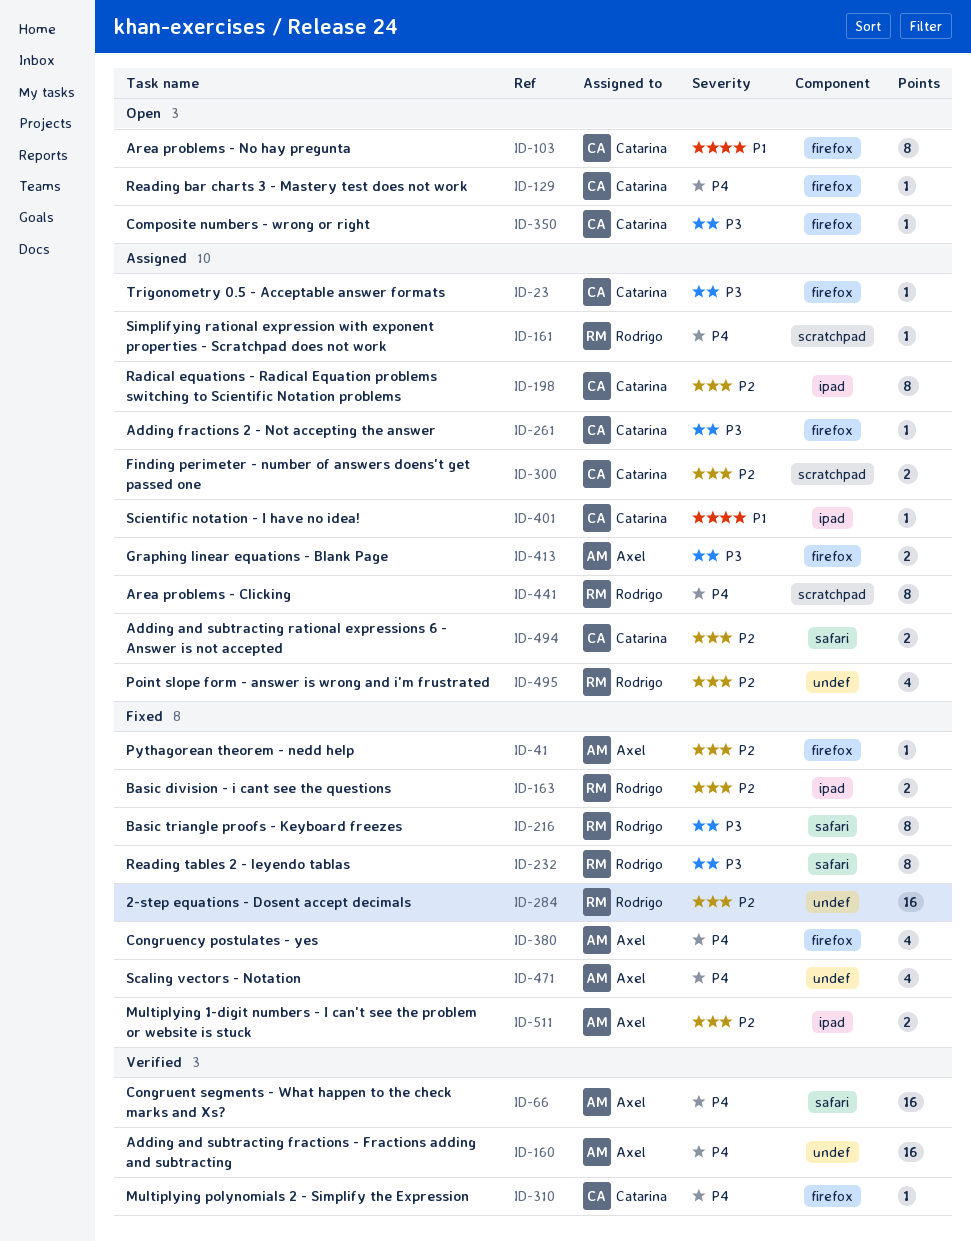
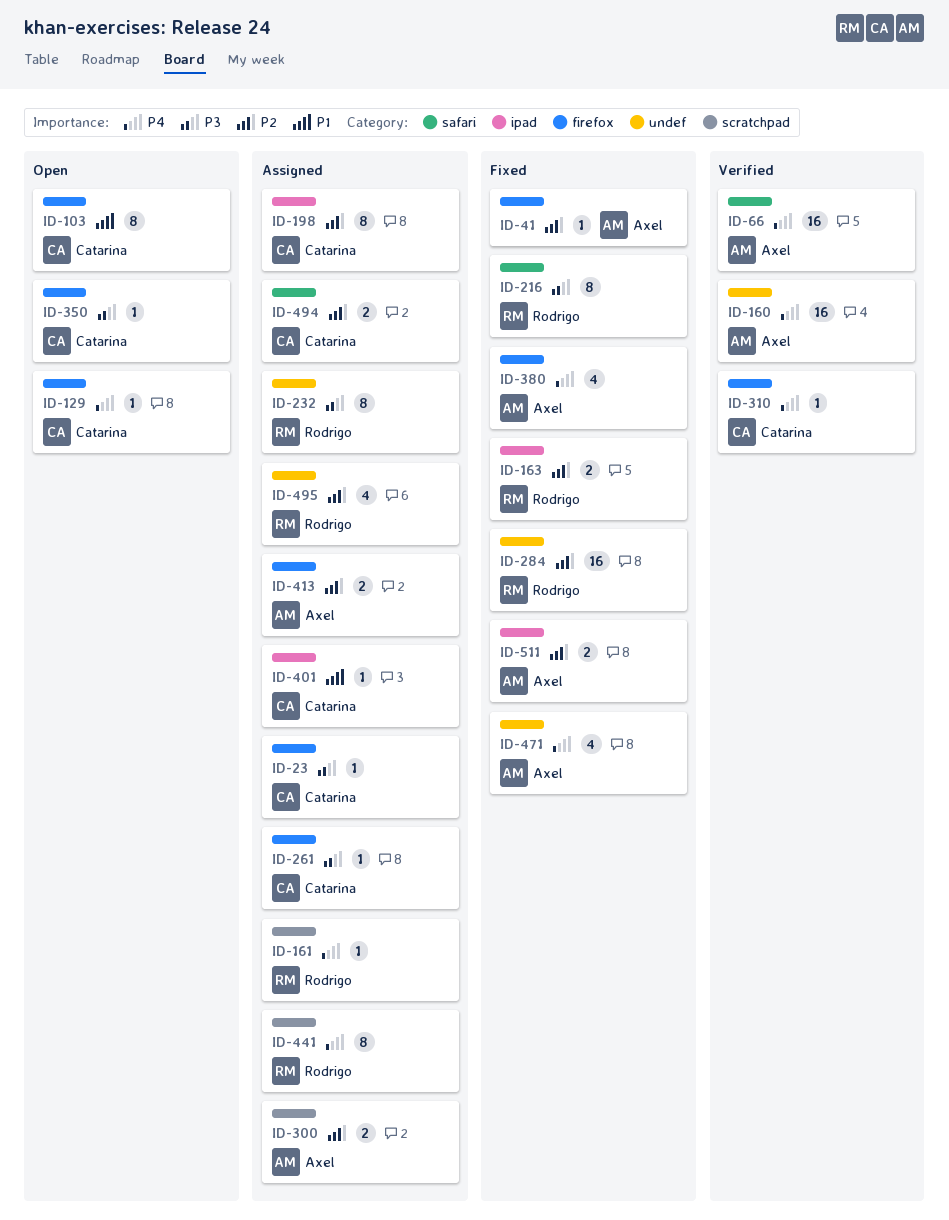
ID-232, status: Fixed -> Assigned
ID-232, label: safari -> undef
ID-300, owner: Catarina -> Axel
ID-413, priority: P3 -> P2

